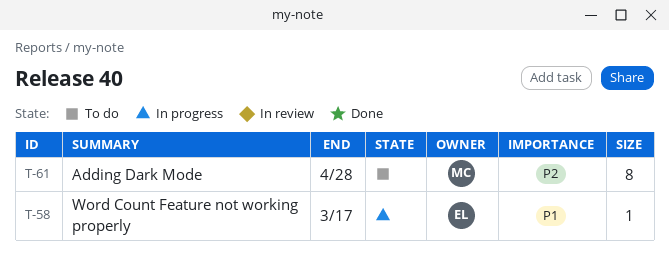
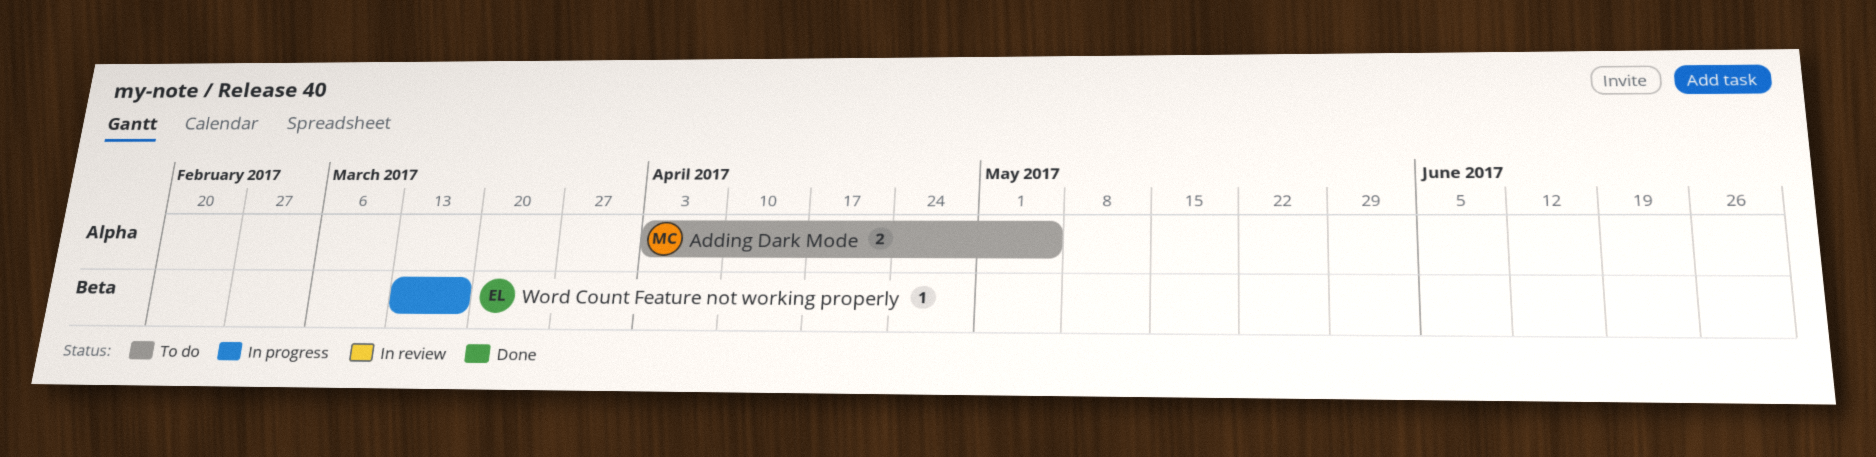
Adding Dark Mode, estimate: 8 -> 2
Adding Dark Mode, due: Apr 28 -> May 5

